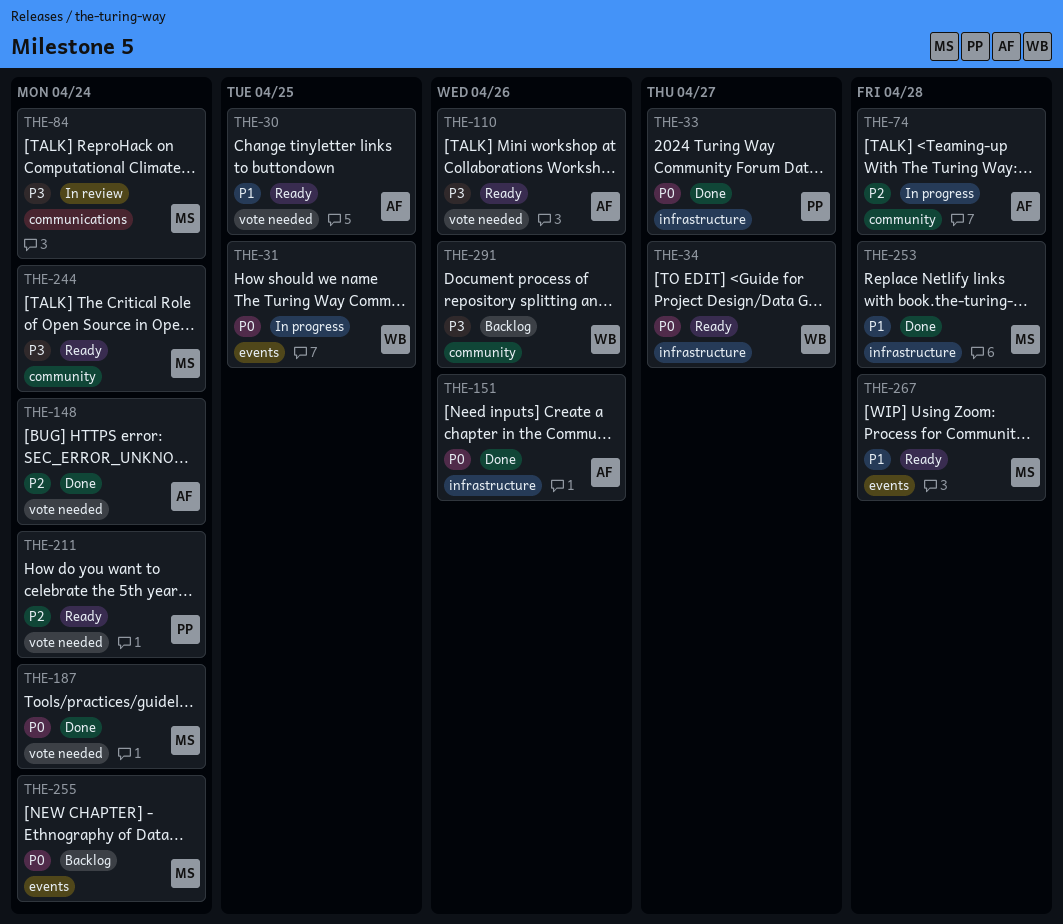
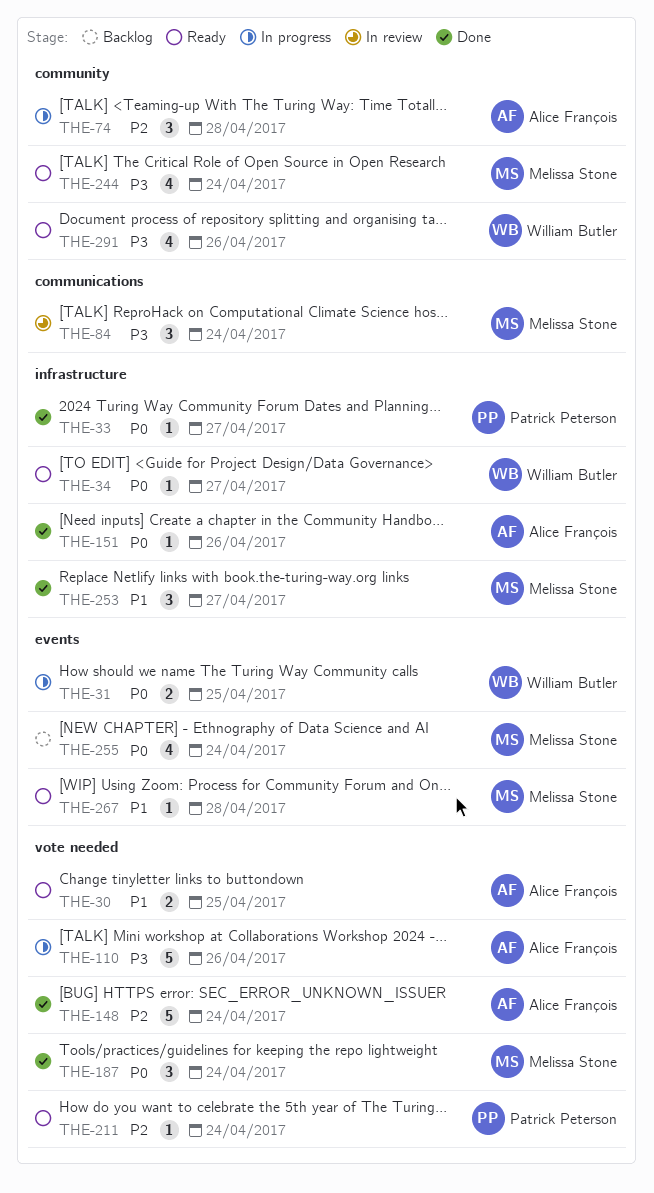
THE-110, status: Ready -> In progress
THE-253, due: Apr 28 -> Apr 27
THE-291, status: Backlog -> Ready

